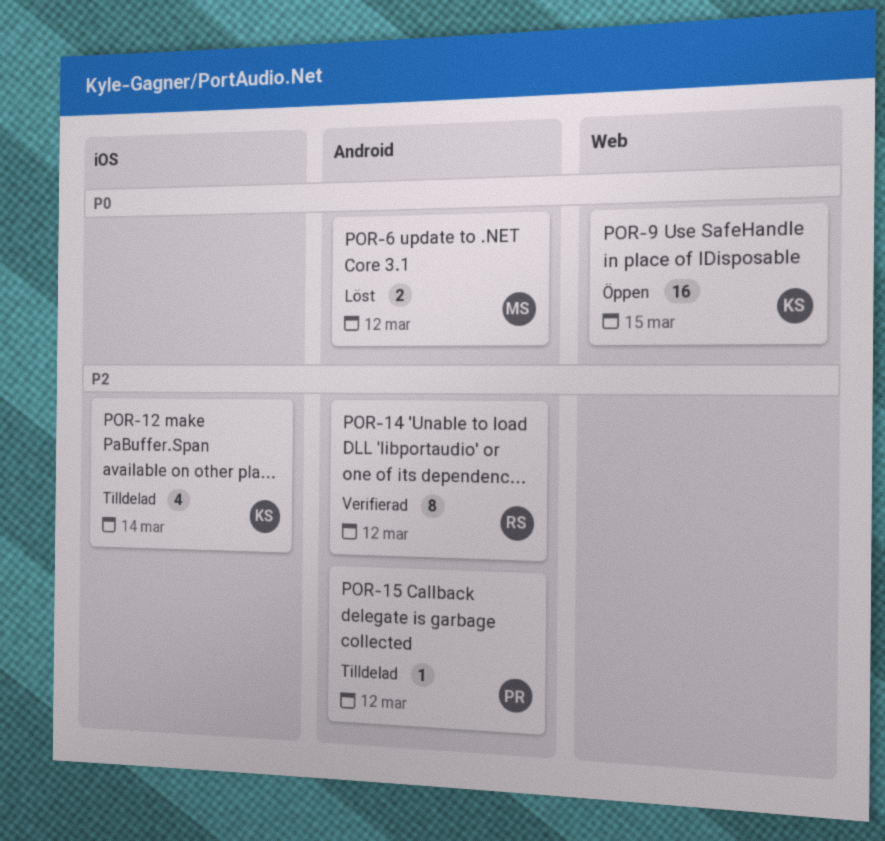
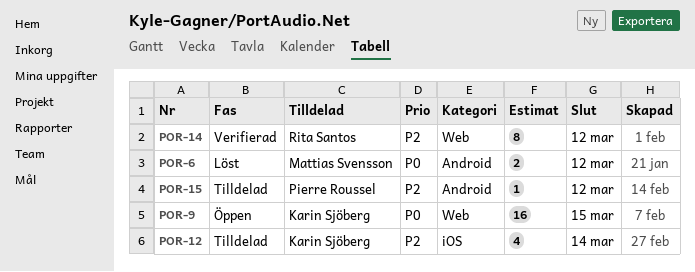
POR-14, label: Android -> Web

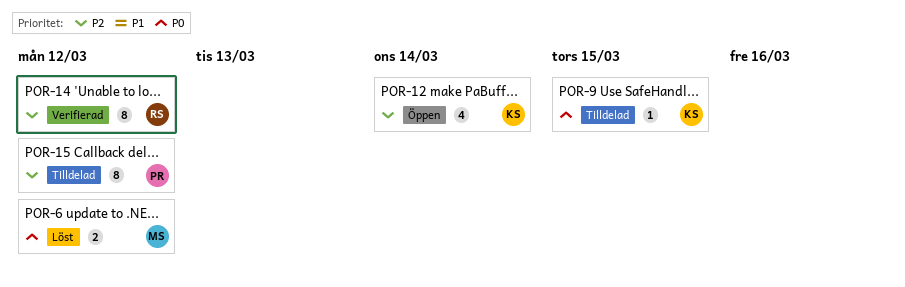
POR-9, status: Öppen -> Tilldelad
POR-9, estimate: 16 -> 1
POR-12, status: Tilldelad -> Öppen
POR-15, estimate: 1 -> 8

